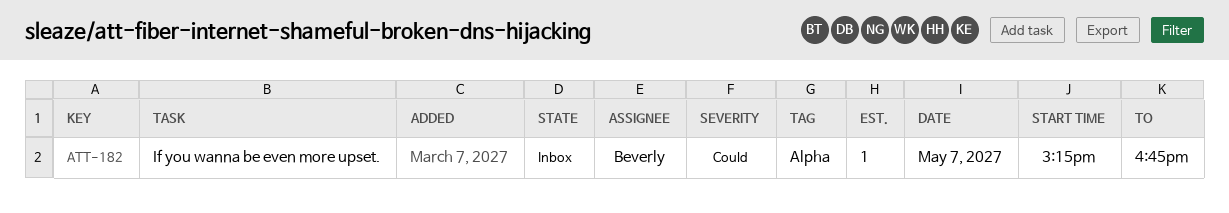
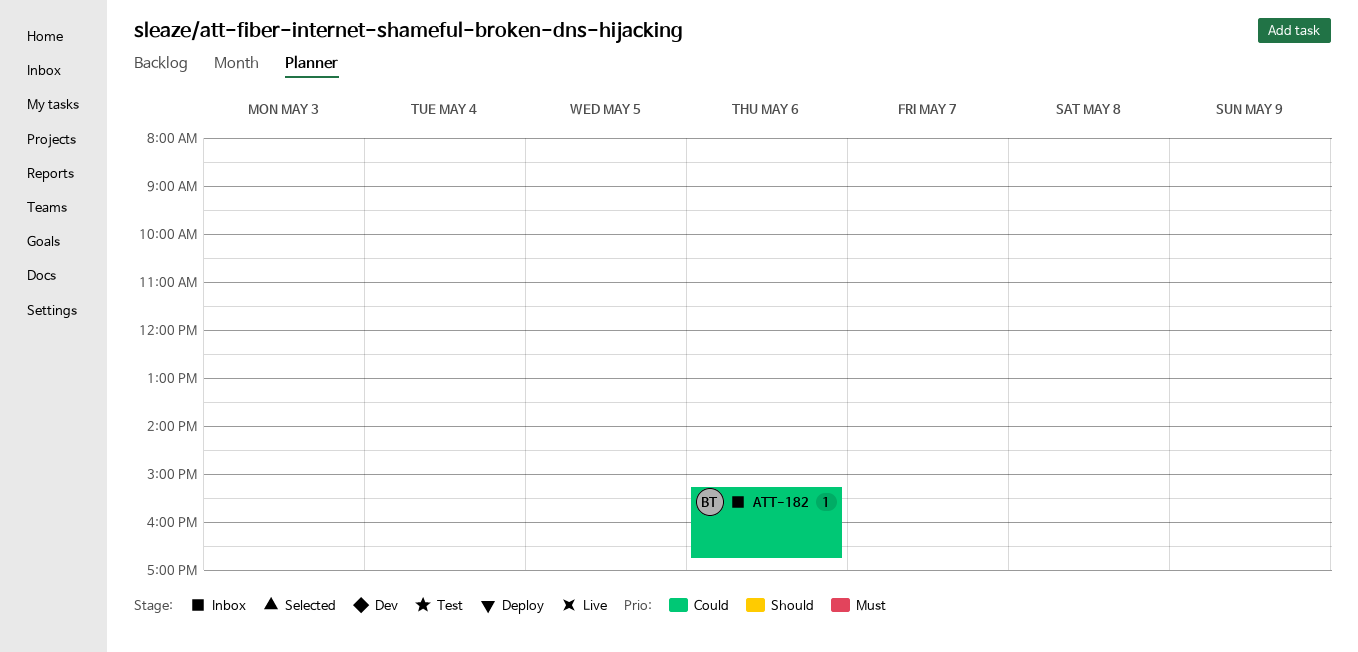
ATT-182, day: May 7 -> May 6

